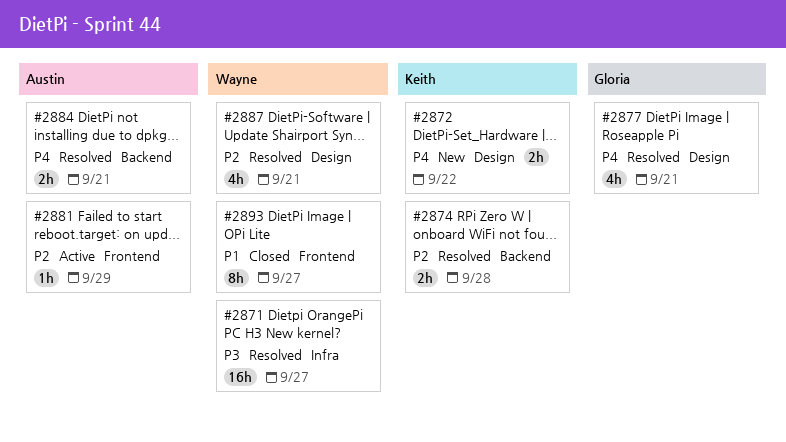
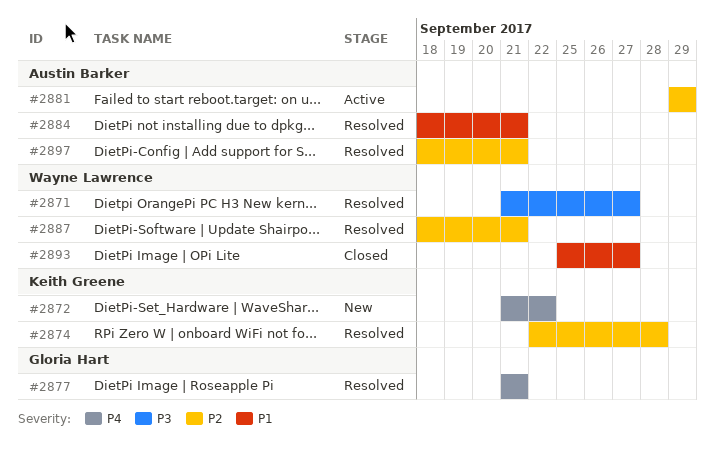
#2884, priority: P4 -> P1
#2897: none -> present

